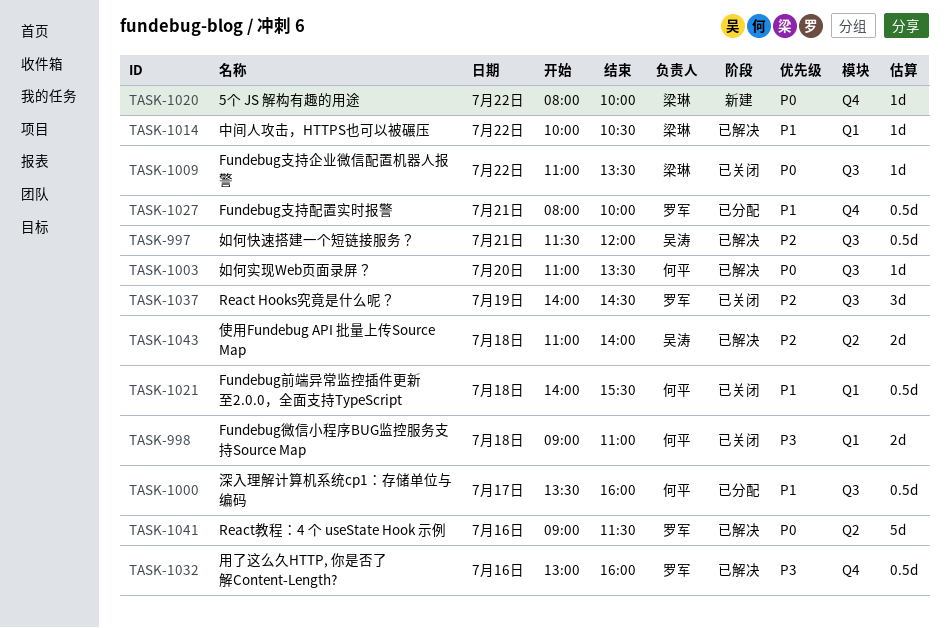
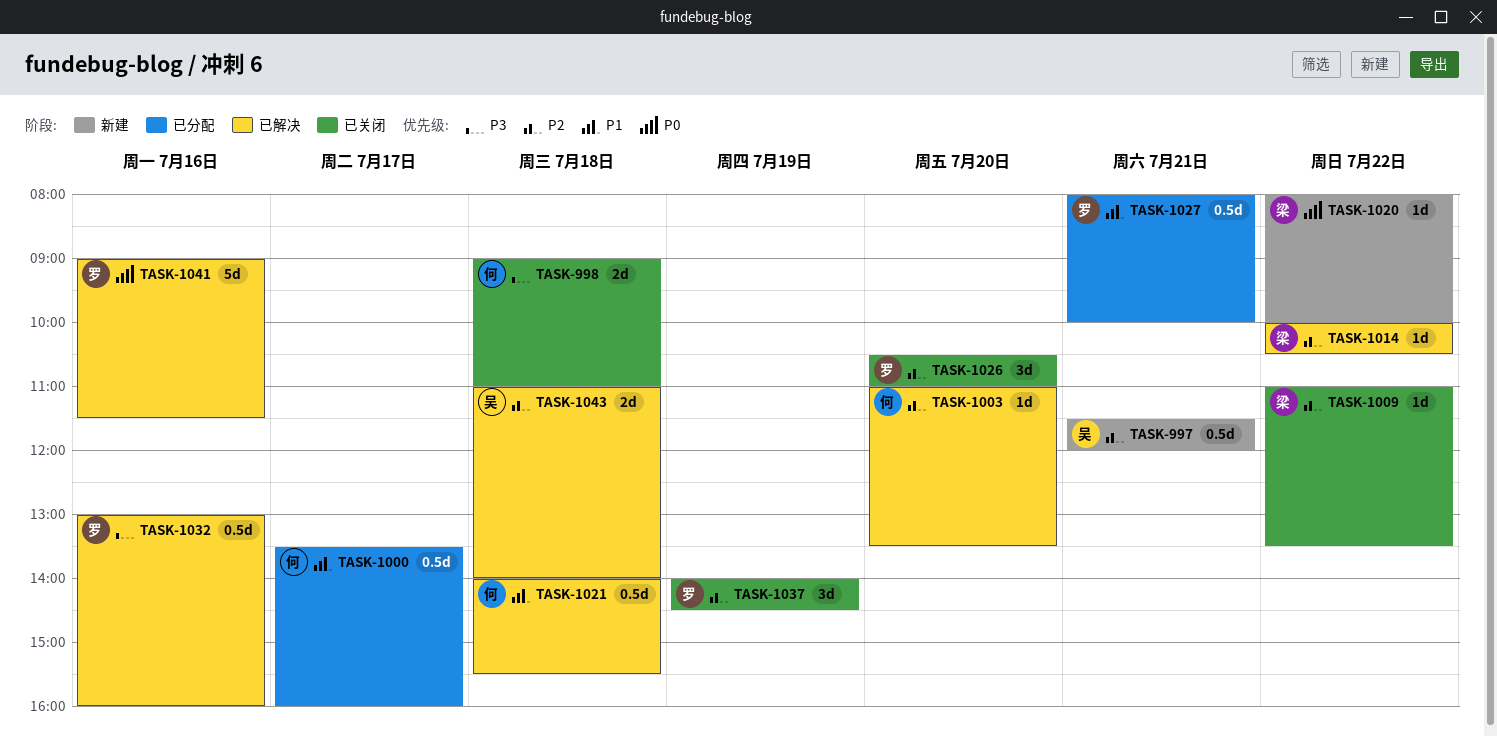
TASK-997, status: 已解决 -> 新建
TASK-1003, priority: P0 -> P2
TASK-1009, priority: P0 -> P2
TASK-1014, priority: P1 -> P2
TASK-1021, status: 已关闭 -> 已解决
TASK-1026: none -> present

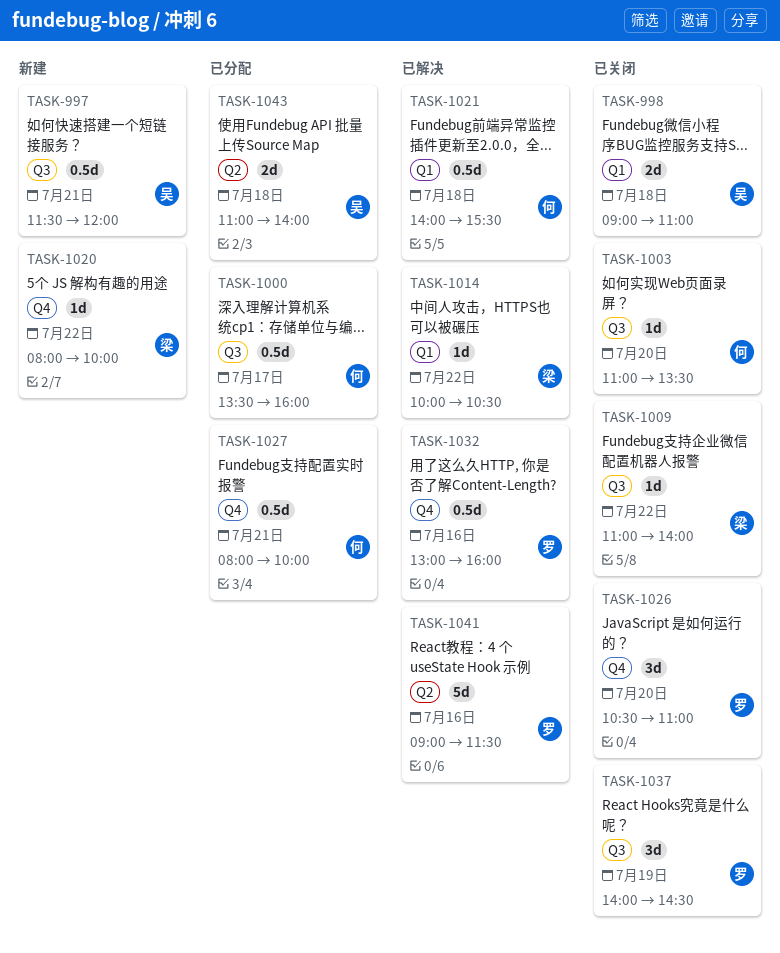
TASK-998, owner: 何 -> 吴
TASK-1003, status: 已解决 -> 已关闭
TASK-1009, ends: 13:30 -> 14:00
TASK-1027, owner: 罗 -> 何
TASK-1043, status: 已解决 -> 已分配

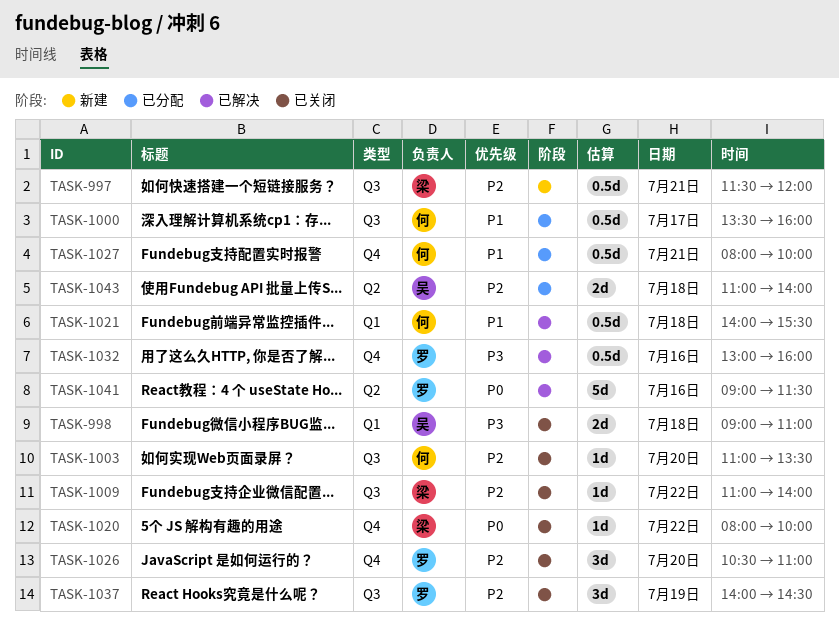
TASK-997, owner: 吴 -> 梁
TASK-1014: present -> none
TASK-1020, status: 新建 -> 已关闭

